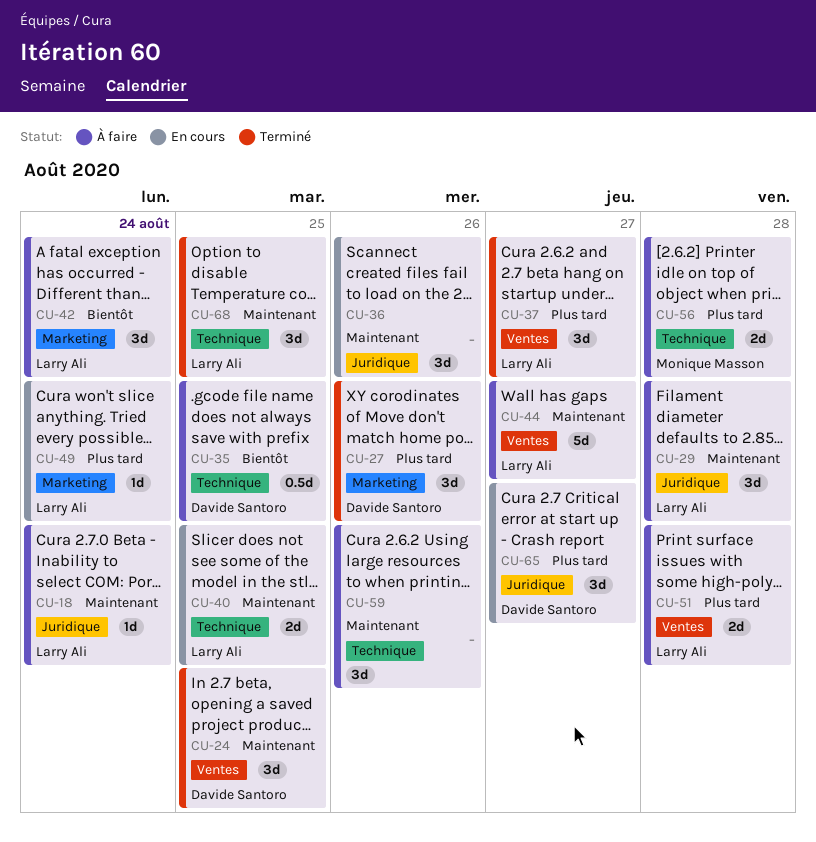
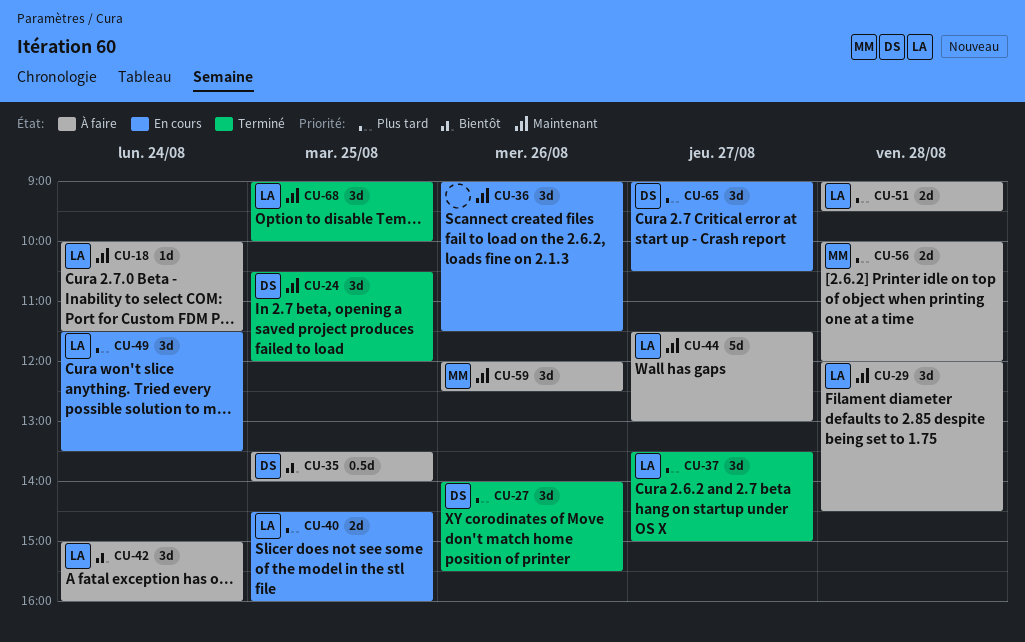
CU-40, priority: Maintenant -> Plus tard
CU-49, estimate: 1d -> 3d
CU-59, owner: none -> Monique Masson

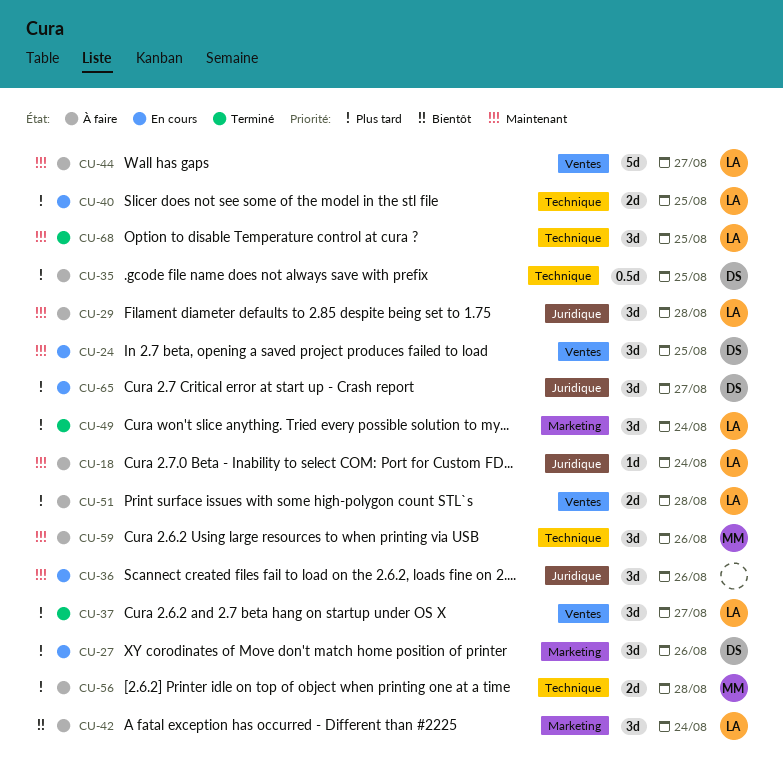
CU-24, status: Terminé -> En cours
CU-27, status: Terminé -> En cours
CU-35, priority: Bientôt -> Plus tard
CU-49, status: En cours -> Terminé

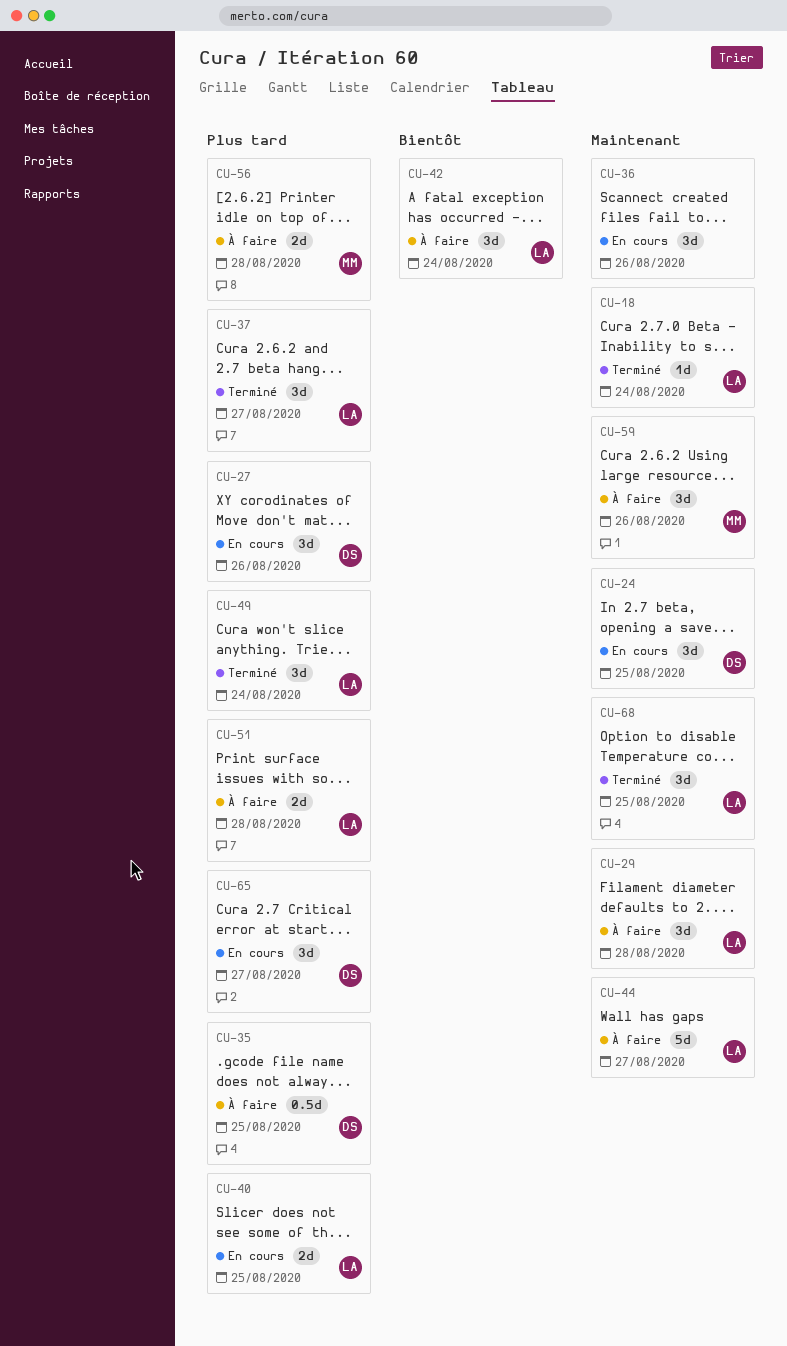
CU-18, status: À faire -> Terminé

